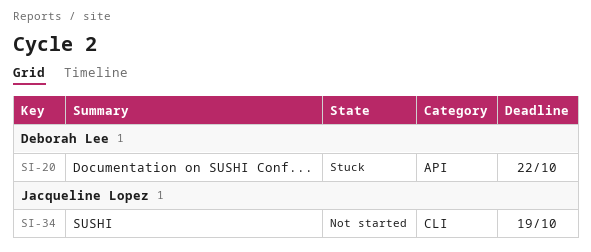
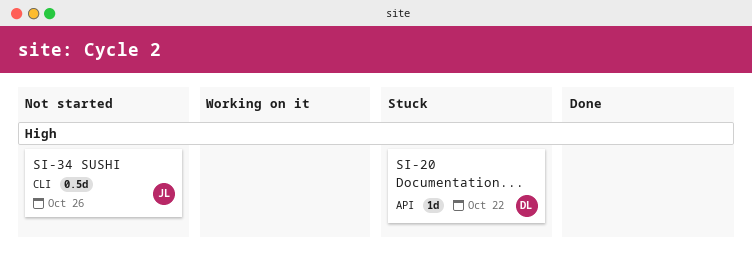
SI-34, due: Oct 19 -> Oct 26

